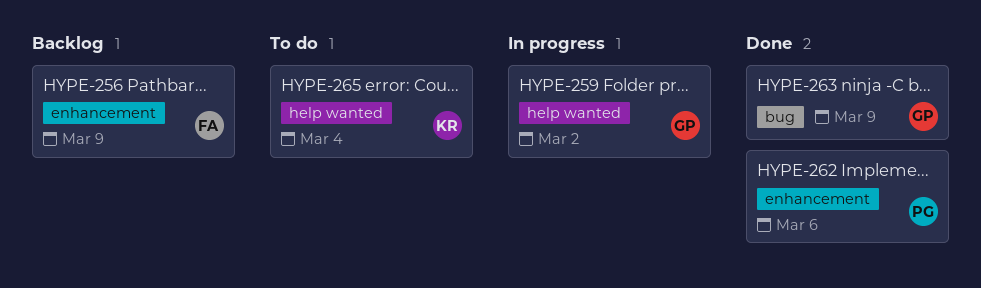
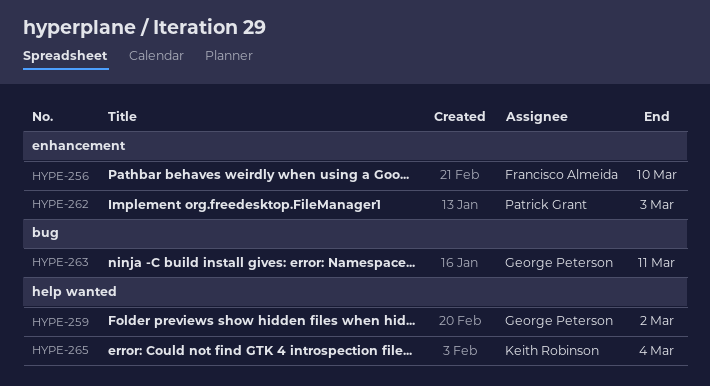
HYPE-256, due: Mar 9 -> Mar 10
HYPE-262, due: Mar 6 -> Mar 3
HYPE-263, due: Mar 9 -> Mar 11

